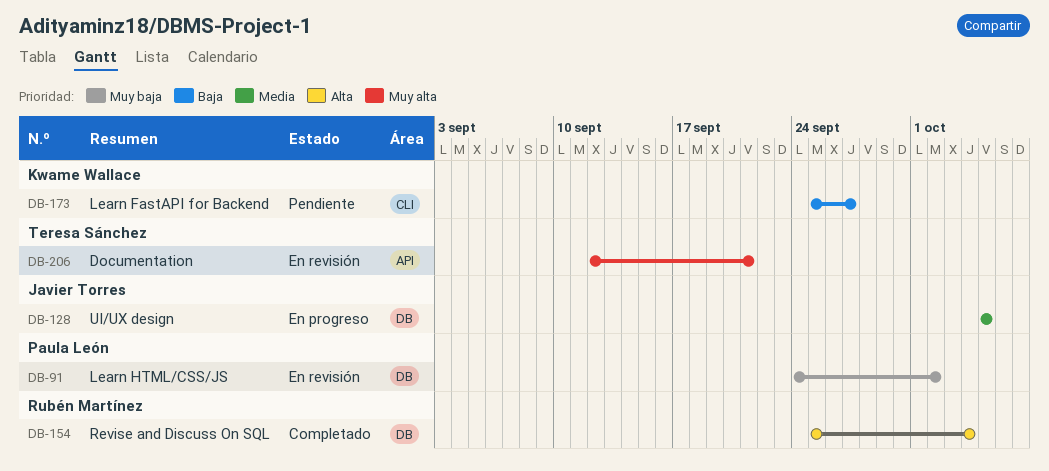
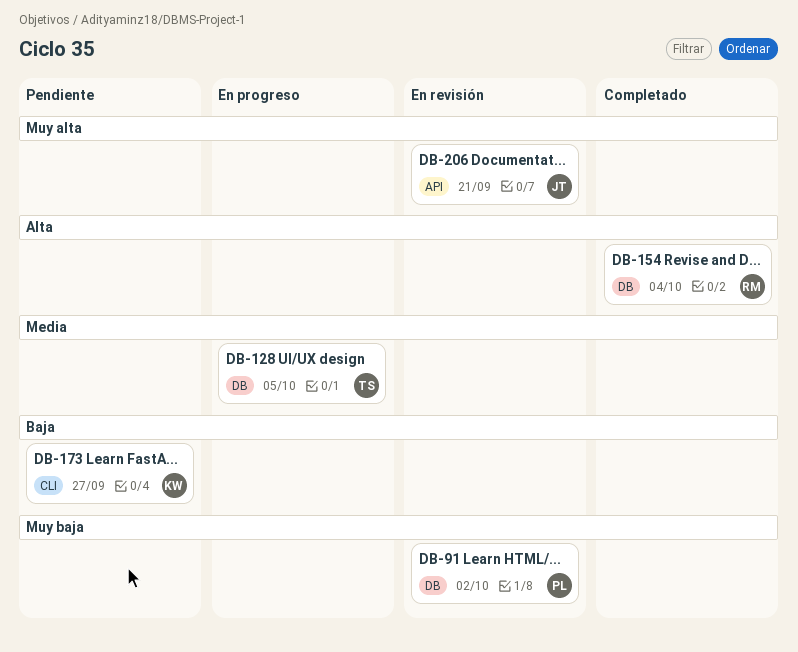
DB-128, owner: Javier Torres -> Teresa Sánchez
DB-206, owner: Teresa Sánchez -> Javier Torres

